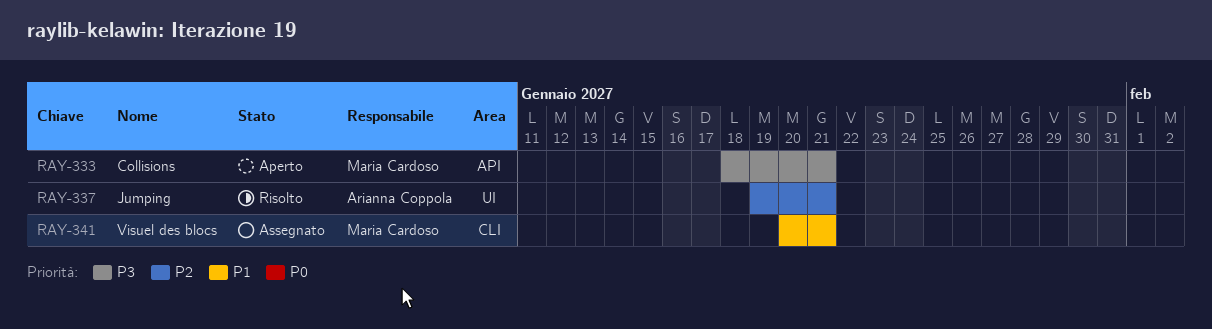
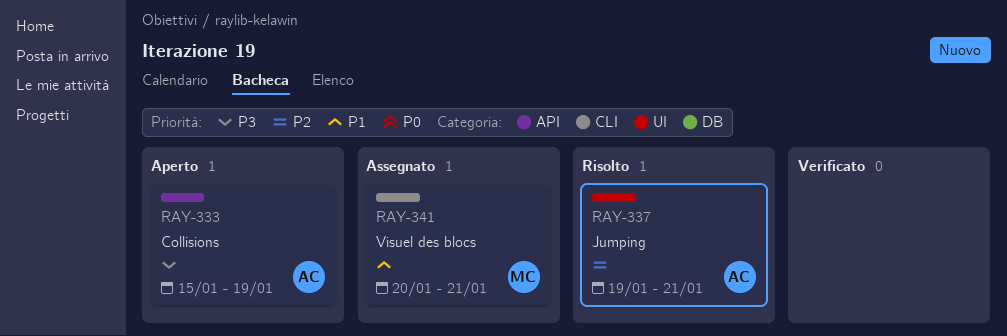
RAY-333, owner: Maria Cardoso -> Arianna Coppola
RAY-333, start: Jan 18 -> Jan 15
RAY-333, due: Jan 21 -> Jan 19

